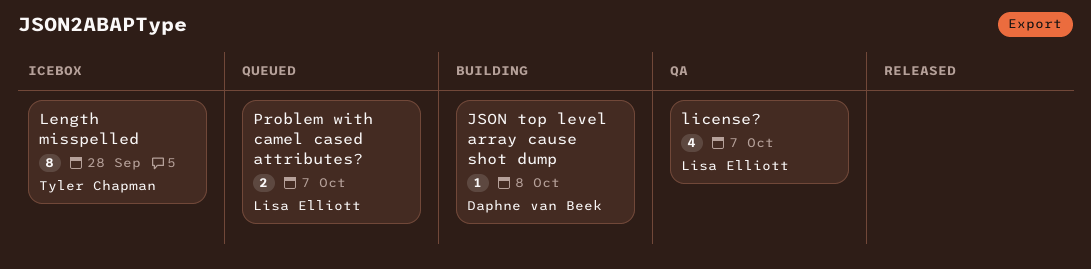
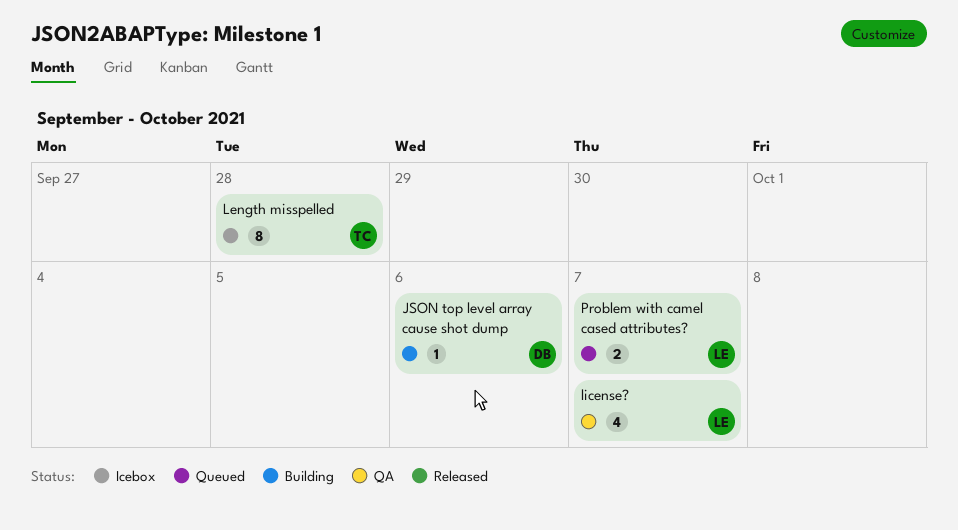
JSON top level array cause shot dump, due: Oct 8 -> Oct 6

